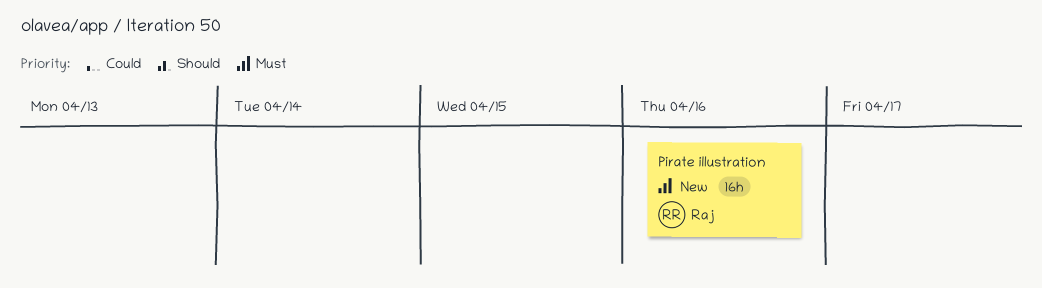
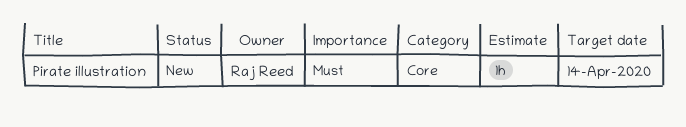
Pirate illustration, estimate: 16h -> 1h
Pirate illustration, due: Apr 16 -> Apr 14

